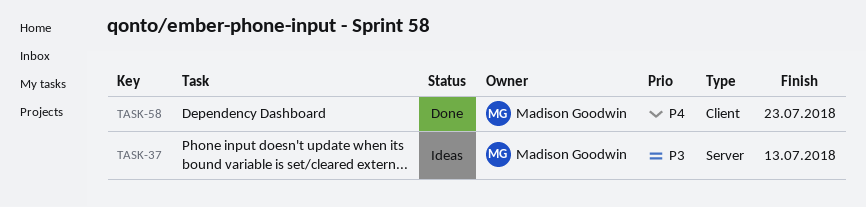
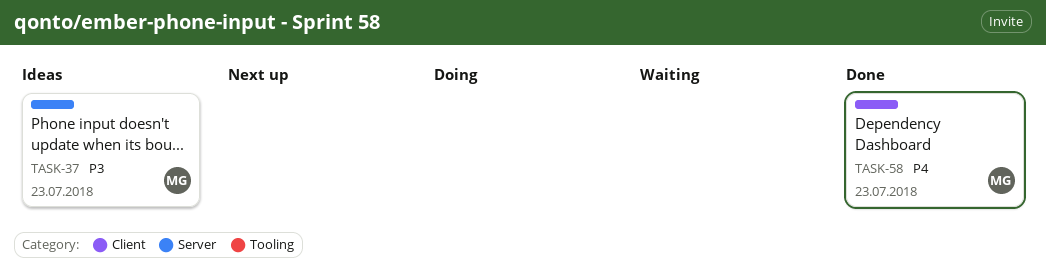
TASK-37, due: Jul 13 -> Jul 23

